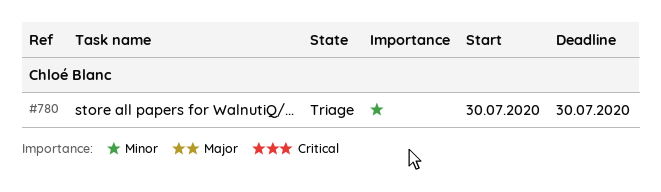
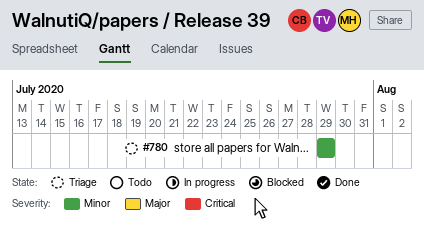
#780, start: Jul 30 -> Jul 29
#780, due: Jul 30 -> Jul 29

